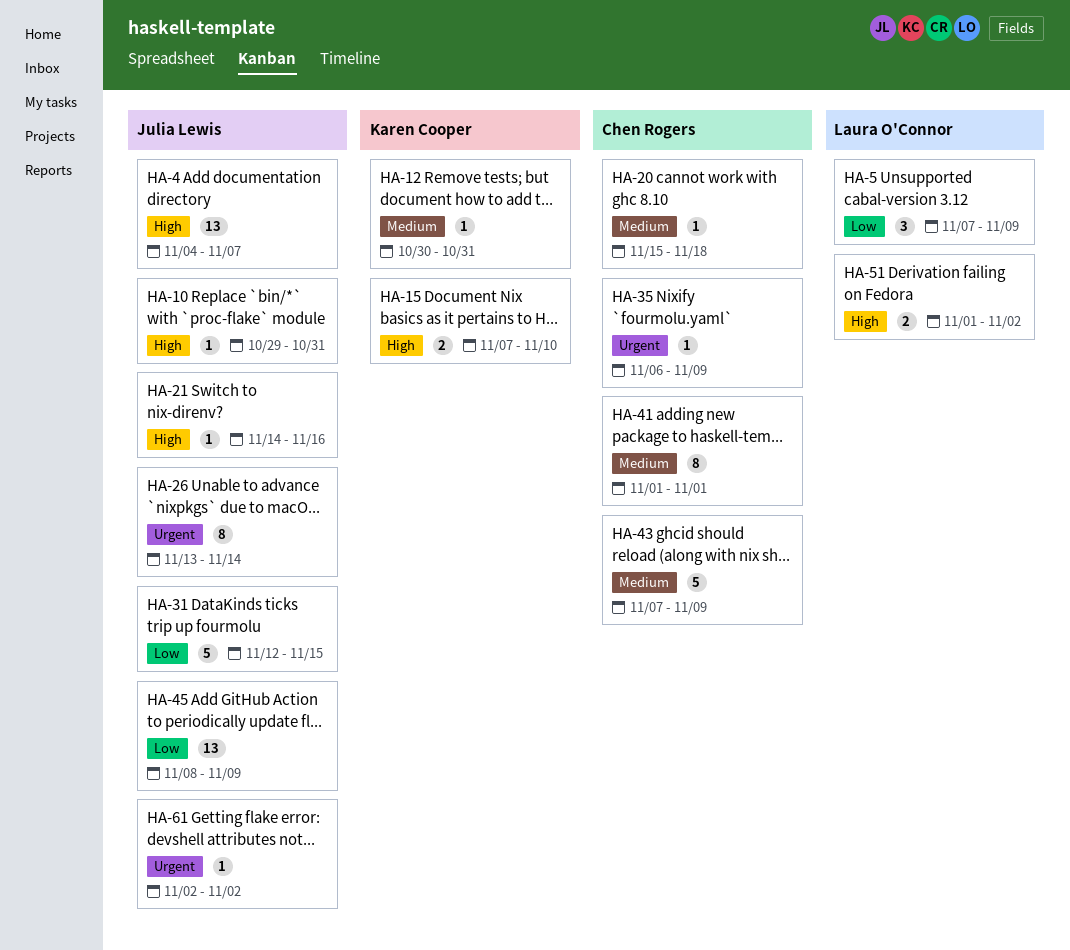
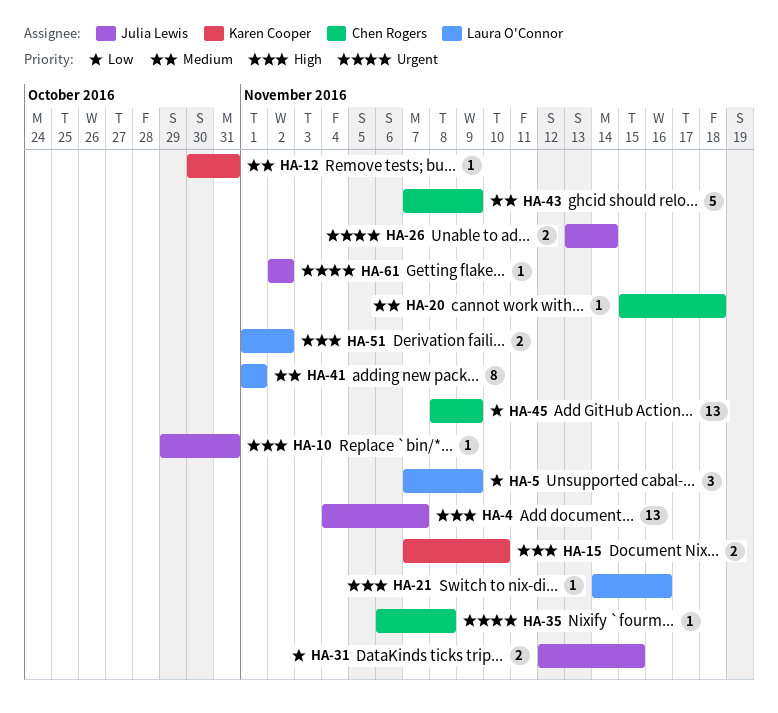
HA-21, owner: Julia Lewis -> Laura O'Connor
HA-26, estimate: 8 -> 2
HA-31, estimate: 5 -> 2
HA-35, due: Nov 9 -> Nov 8
HA-41, owner: Chen Rogers -> Laura O'Connor
HA-45, owner: Julia Lewis -> Chen Rogers

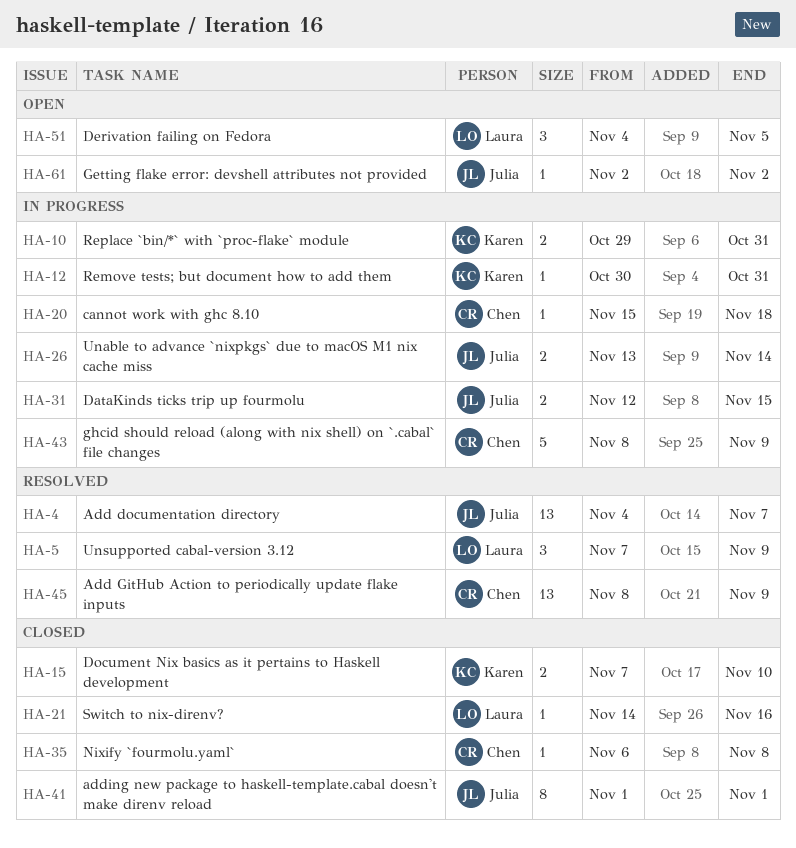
HA-10, owner: Julia Lewis -> Karen Cooper
HA-10, estimate: 1 -> 2
HA-41, owner: Laura O'Connor -> Julia Lewis
HA-43, start: Nov 7 -> Nov 8
HA-51, estimate: 2 -> 3
HA-51, start: Nov 1 -> Nov 4
HA-51, due: Nov 2 -> Nov 5

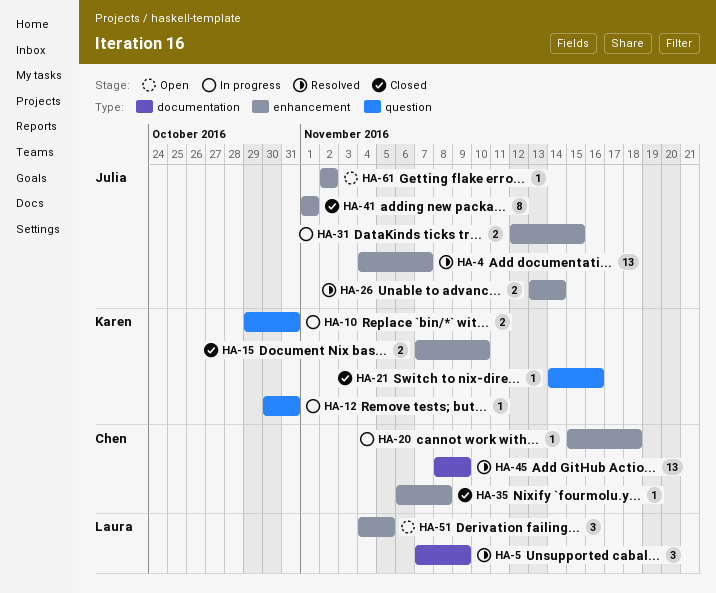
HA-21, owner: Laura -> Karen
HA-26, status: In progress -> Resolved
HA-43: present -> none

